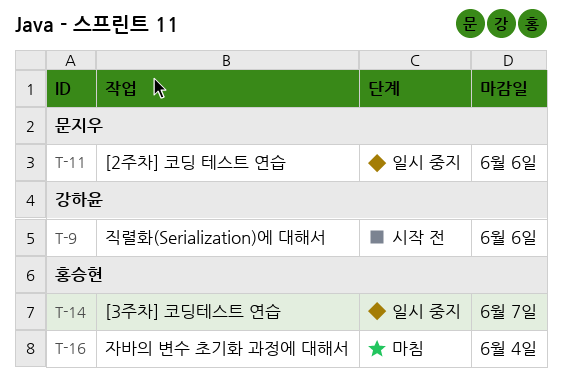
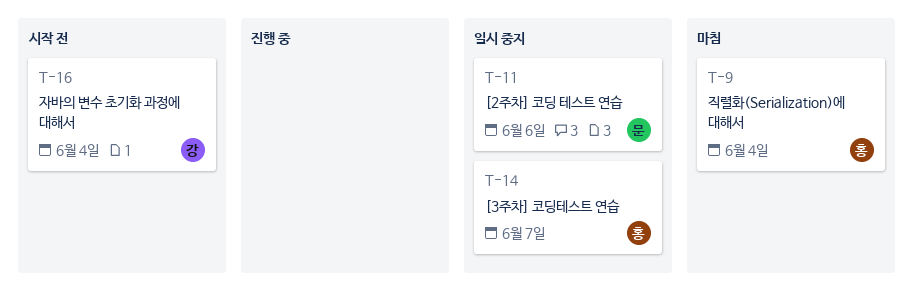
T-9, status: 시작 전 -> 마침
T-9, owner: 강하윤 -> 홍승현
T-9, due: Jun 6 -> Jun 4
T-16, status: 마침 -> 시작 전
T-16, owner: 홍승현 -> 강하윤

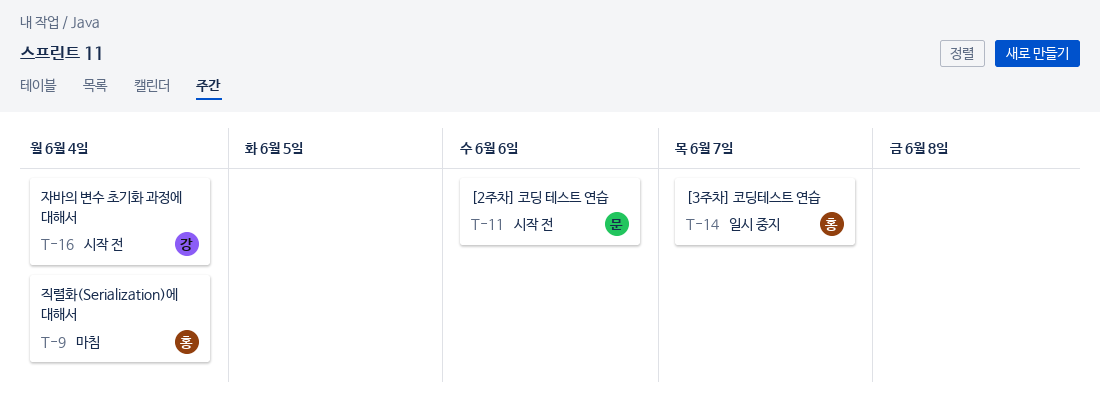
T-11, status: 일시 중지 -> 시작 전

